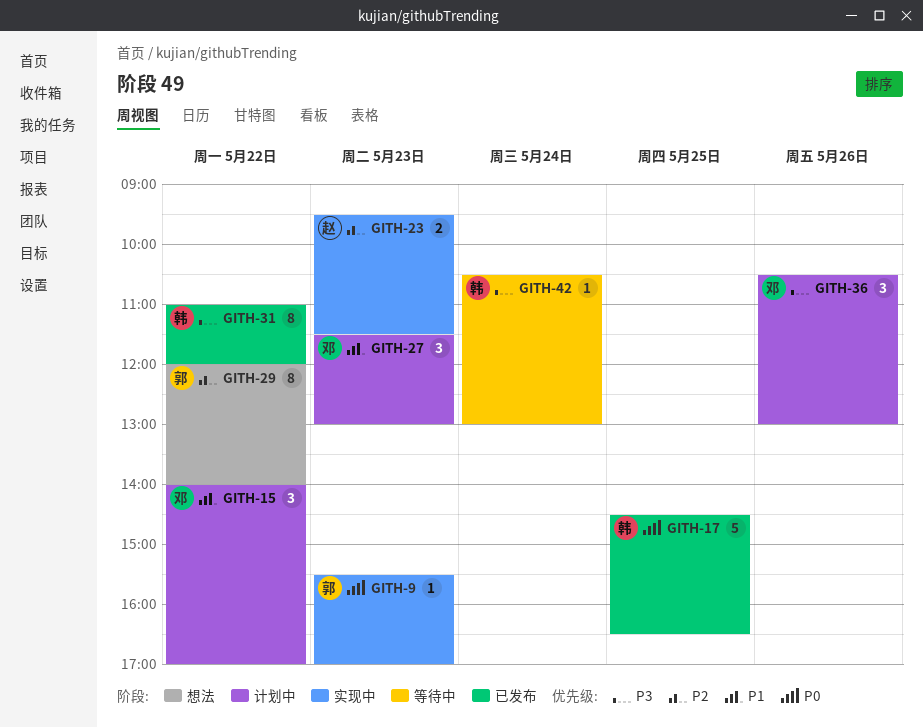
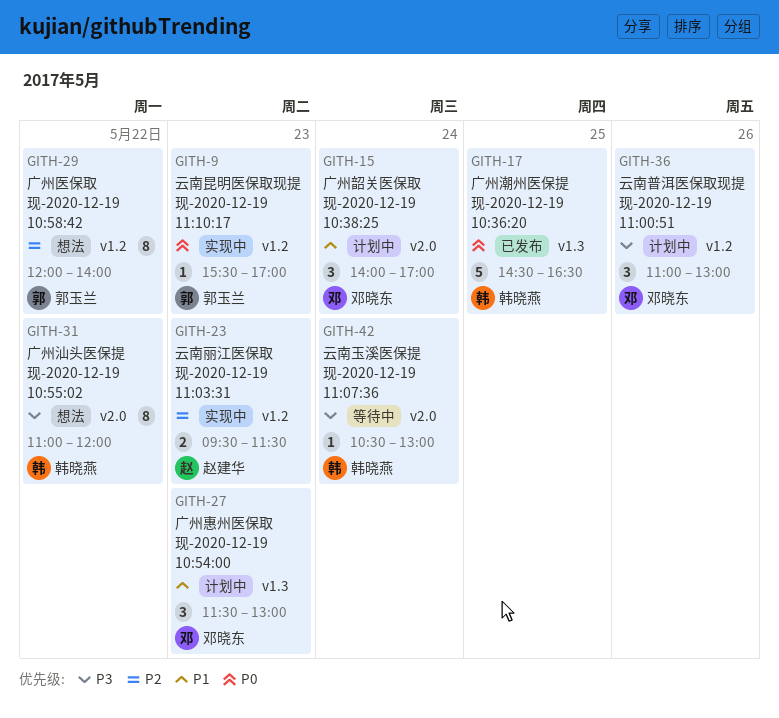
GITH-15, day: May 22 -> May 24
GITH-31, status: 已发布 -> 想法
GITH-36, begins: 10:30 -> 11:00

